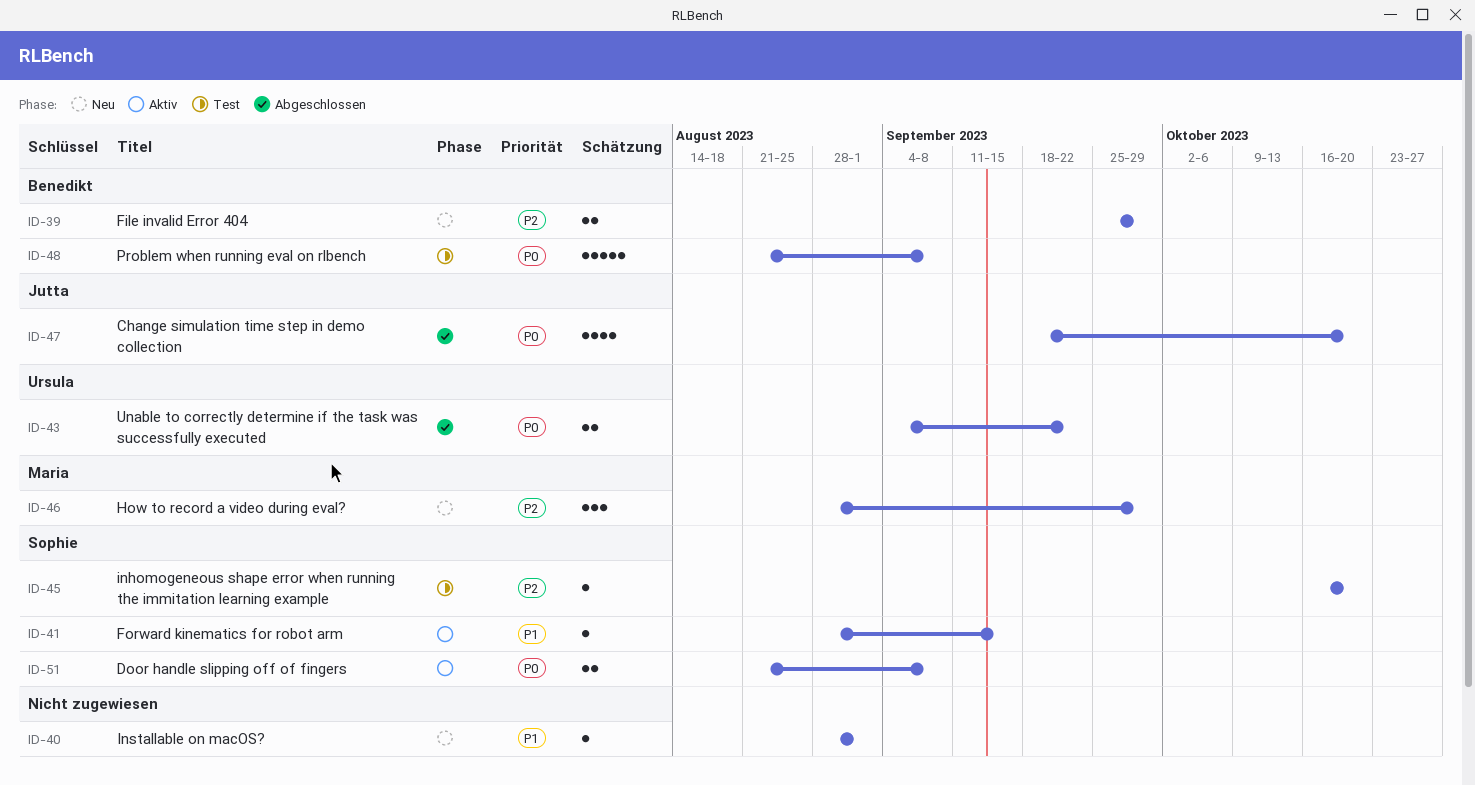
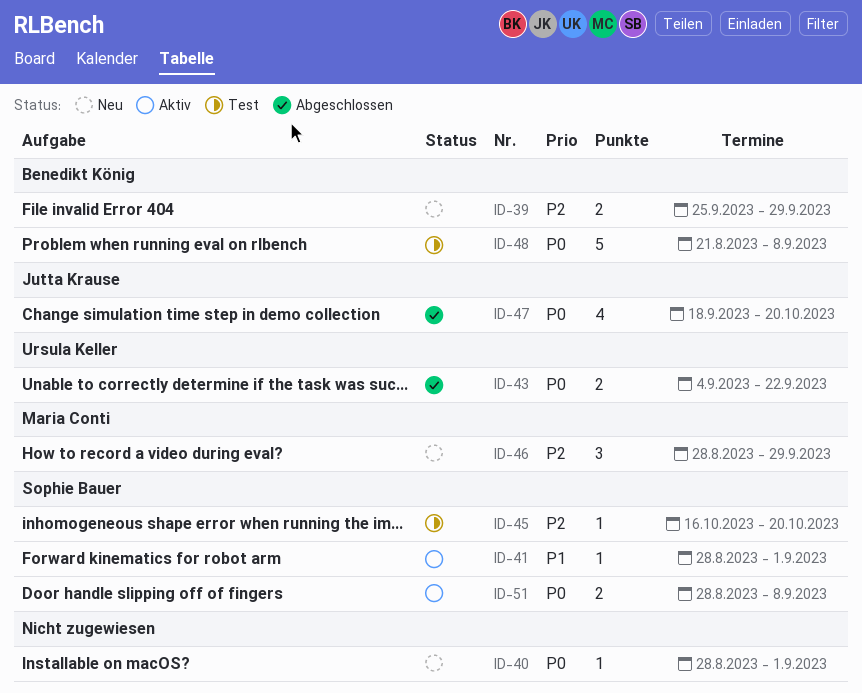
ID-40, priority: P1 -> P0
ID-41, due: Sep 15 -> Sep 1
ID-51, start: Aug 21 -> Aug 28

